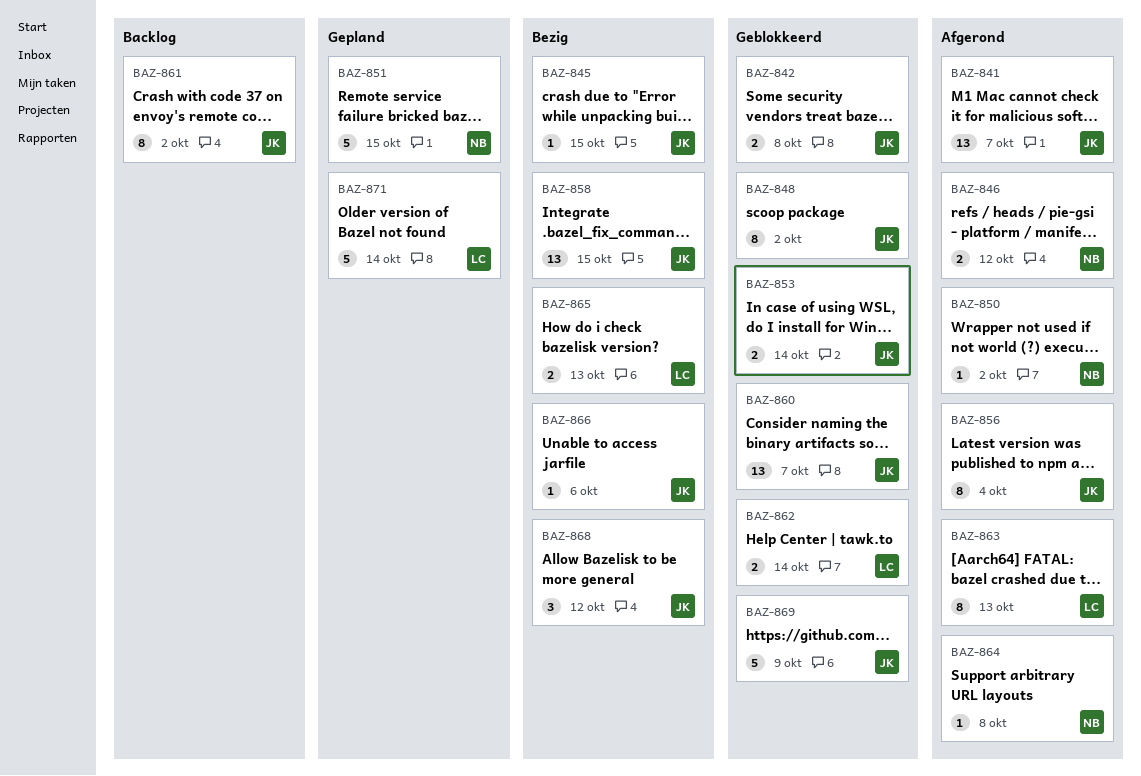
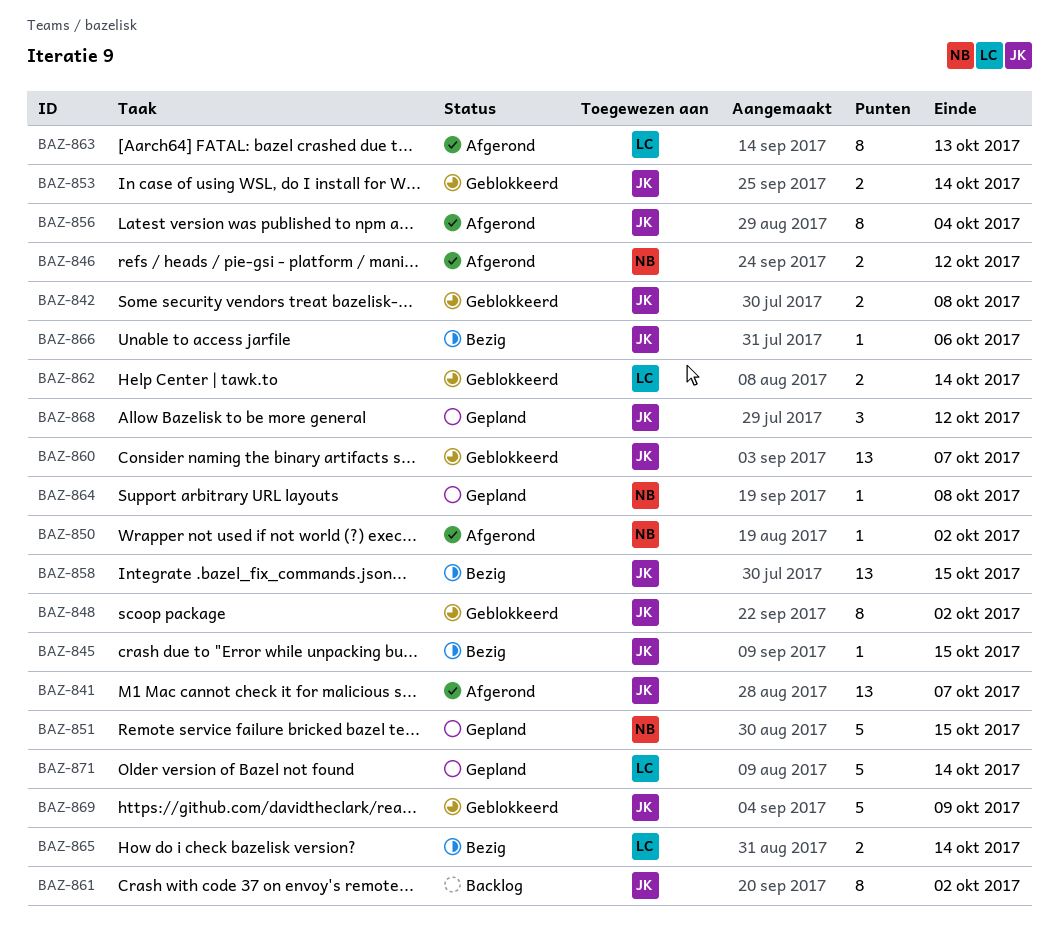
BAZ-864, status: Afgerond -> Gepland
BAZ-865, due: Oct 13 -> Oct 14
BAZ-868, status: Bezig -> Gepland

